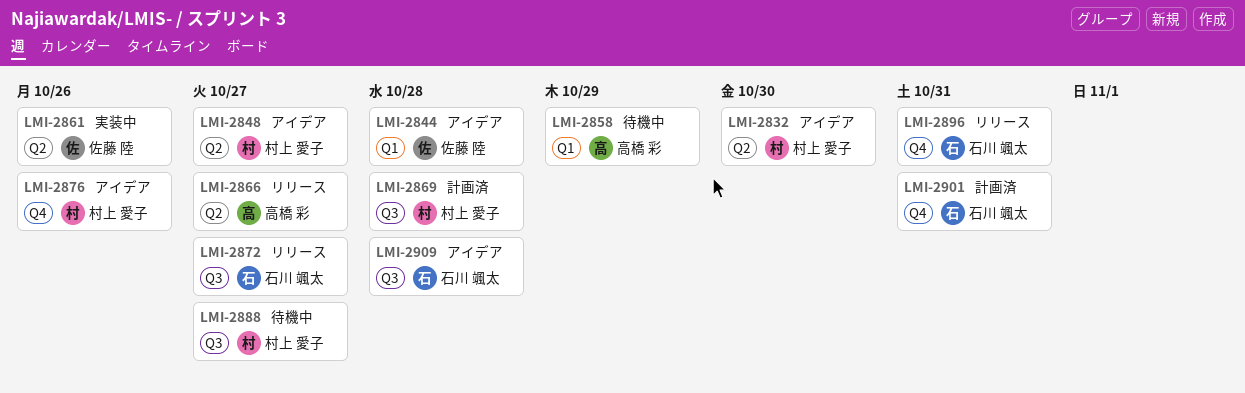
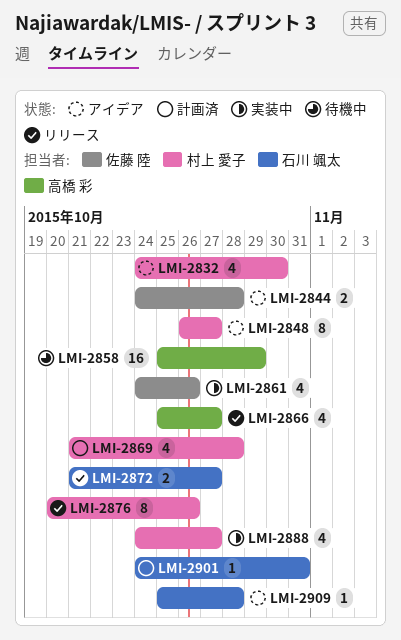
LMI-2876, status: アイデア -> リリース
LMI-2888, status: 待機中 -> 実装中
LMI-2896: present -> none

